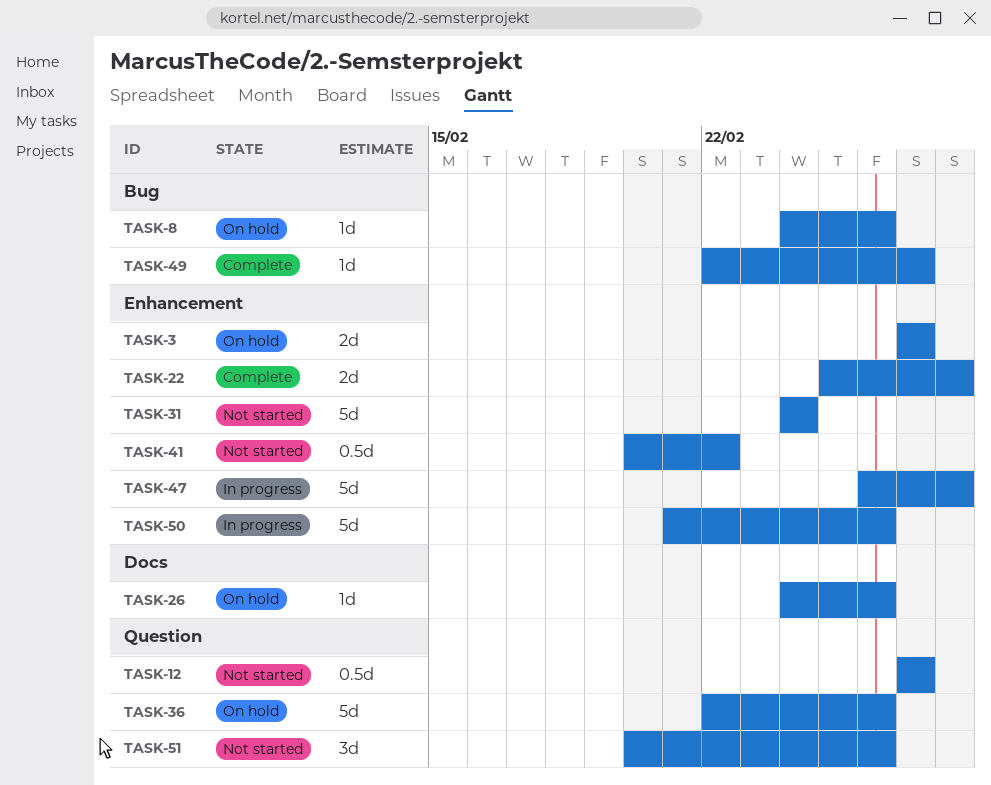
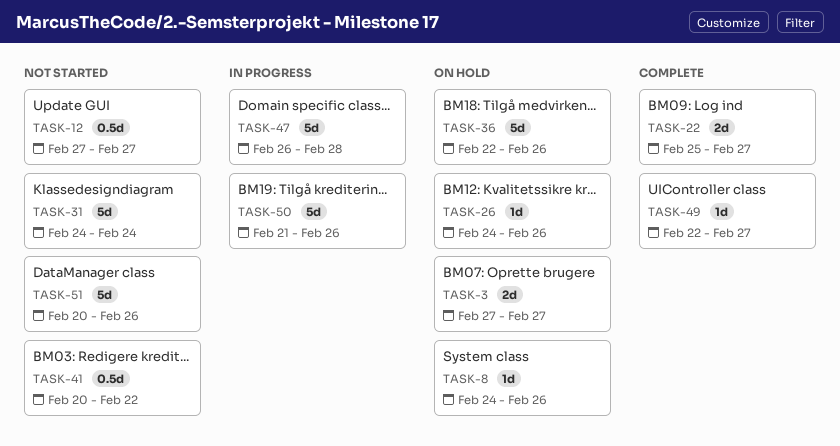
TASK-22, due: Feb 28 -> Feb 27
TASK-51, estimate: 3d -> 5d

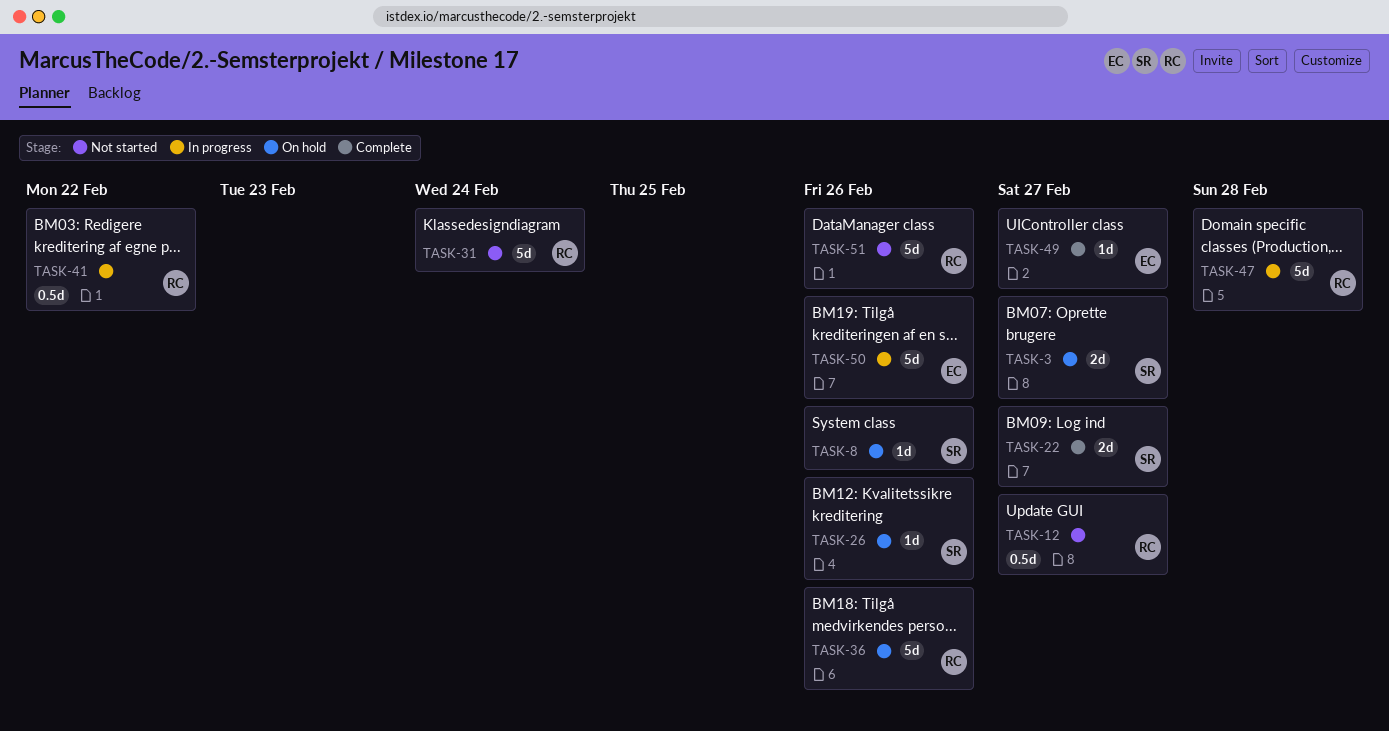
TASK-41, status: Not started -> In progress

